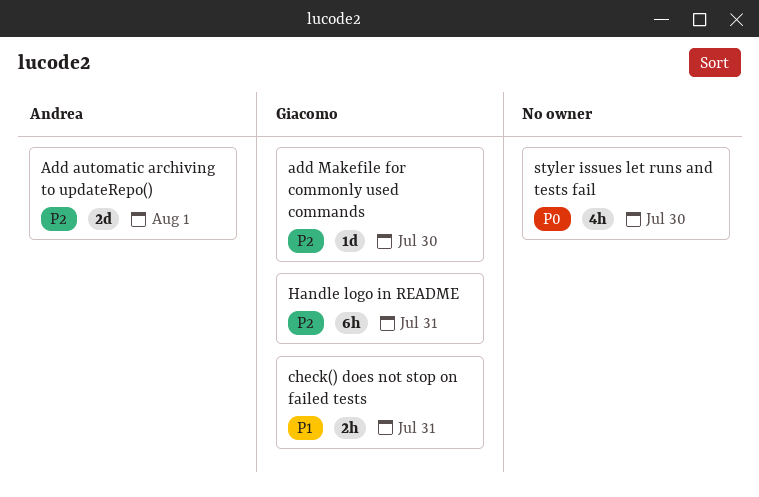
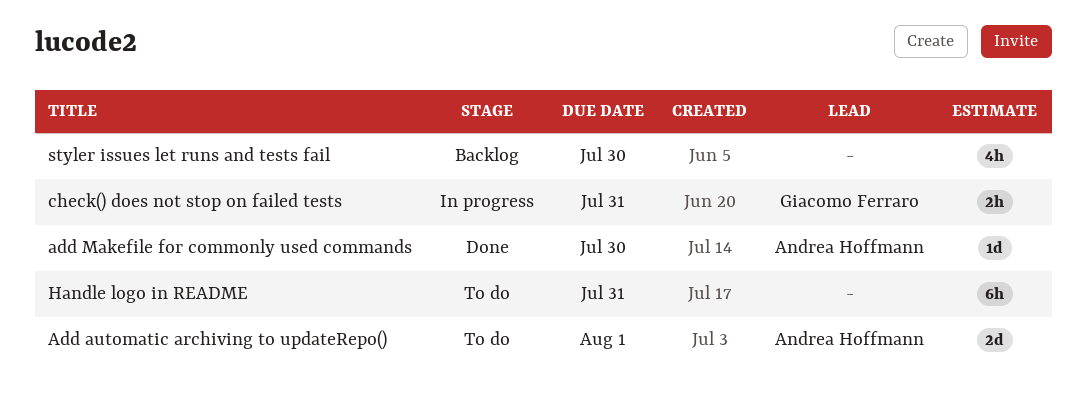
add Makefile for commonly used commands, owner: Giacomo Ferraro -> Andrea Hoffmann
Handle logo in README, owner: Giacomo Ferraro -> none

